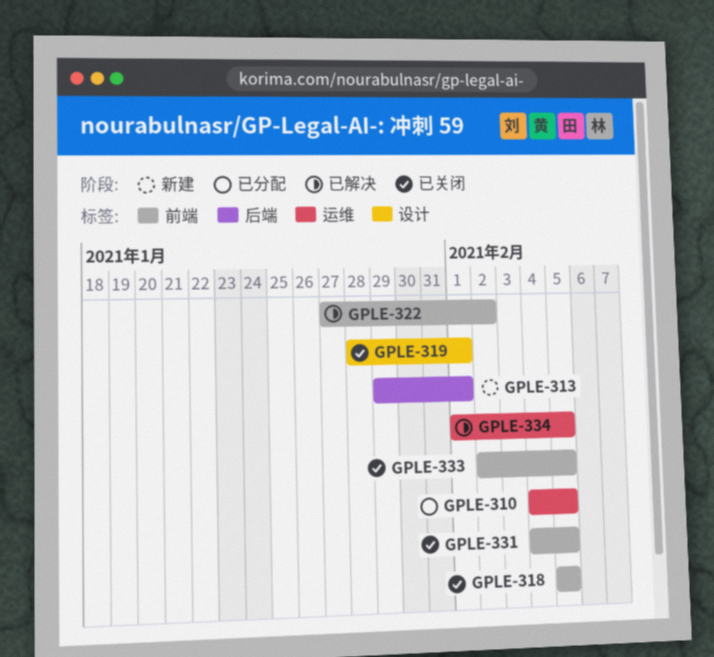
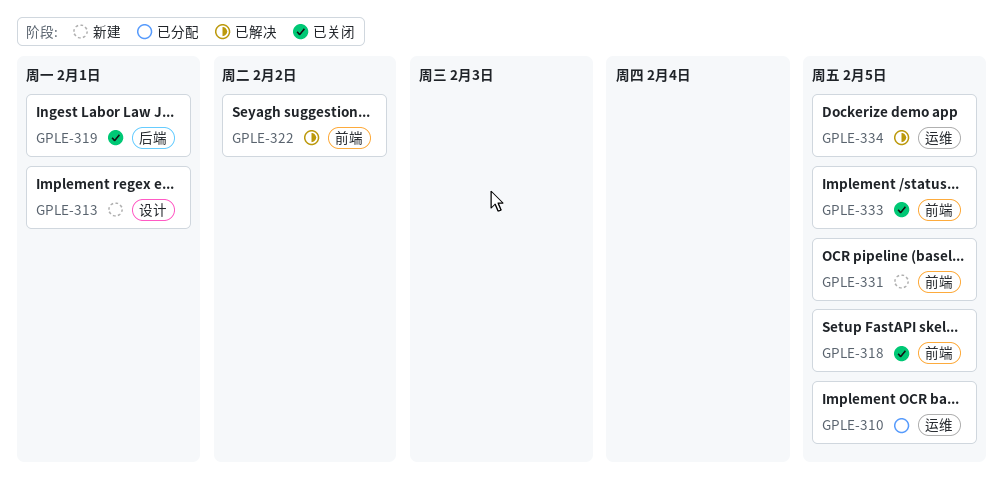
GPLE-313, label: 后端 -> 设计
GPLE-319, label: 设计 -> 后端
GPLE-331, status: 已关闭 -> 新建

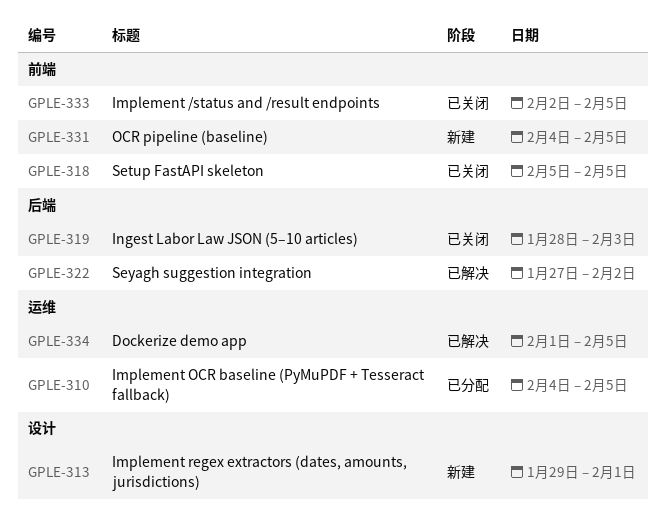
GPLE-319, due: Feb 1 -> Feb 3
GPLE-322, label: 前端 -> 后端

